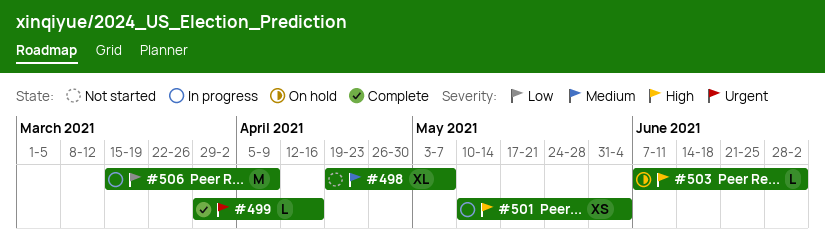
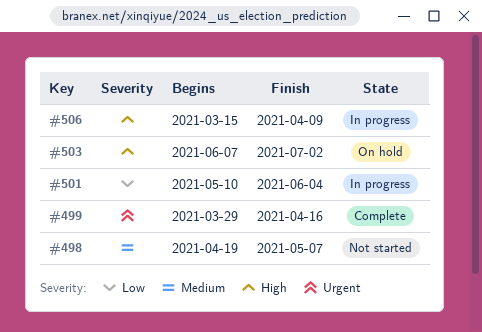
#501, priority: High -> Low
#506, priority: Low -> High

